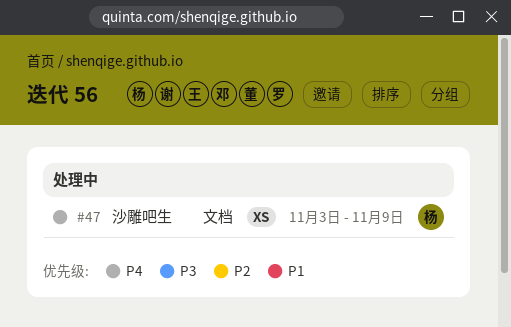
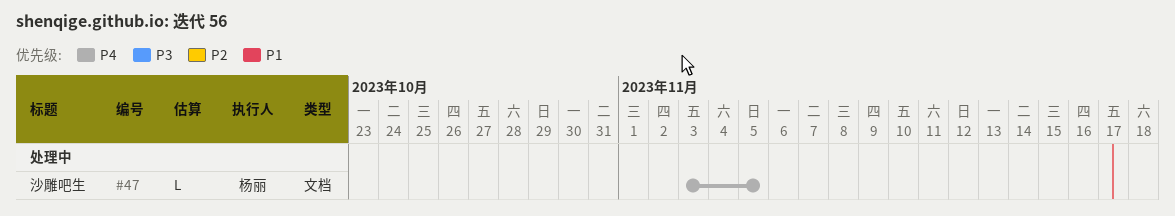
#47, estimate: XS -> L
#47, due: Nov 9 -> Nov 5

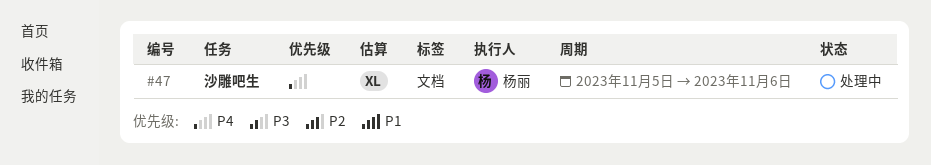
#47, estimate: L -> XL
#47, start: Nov 3 -> Nov 5
#47, due: Nov 5 -> Nov 6

